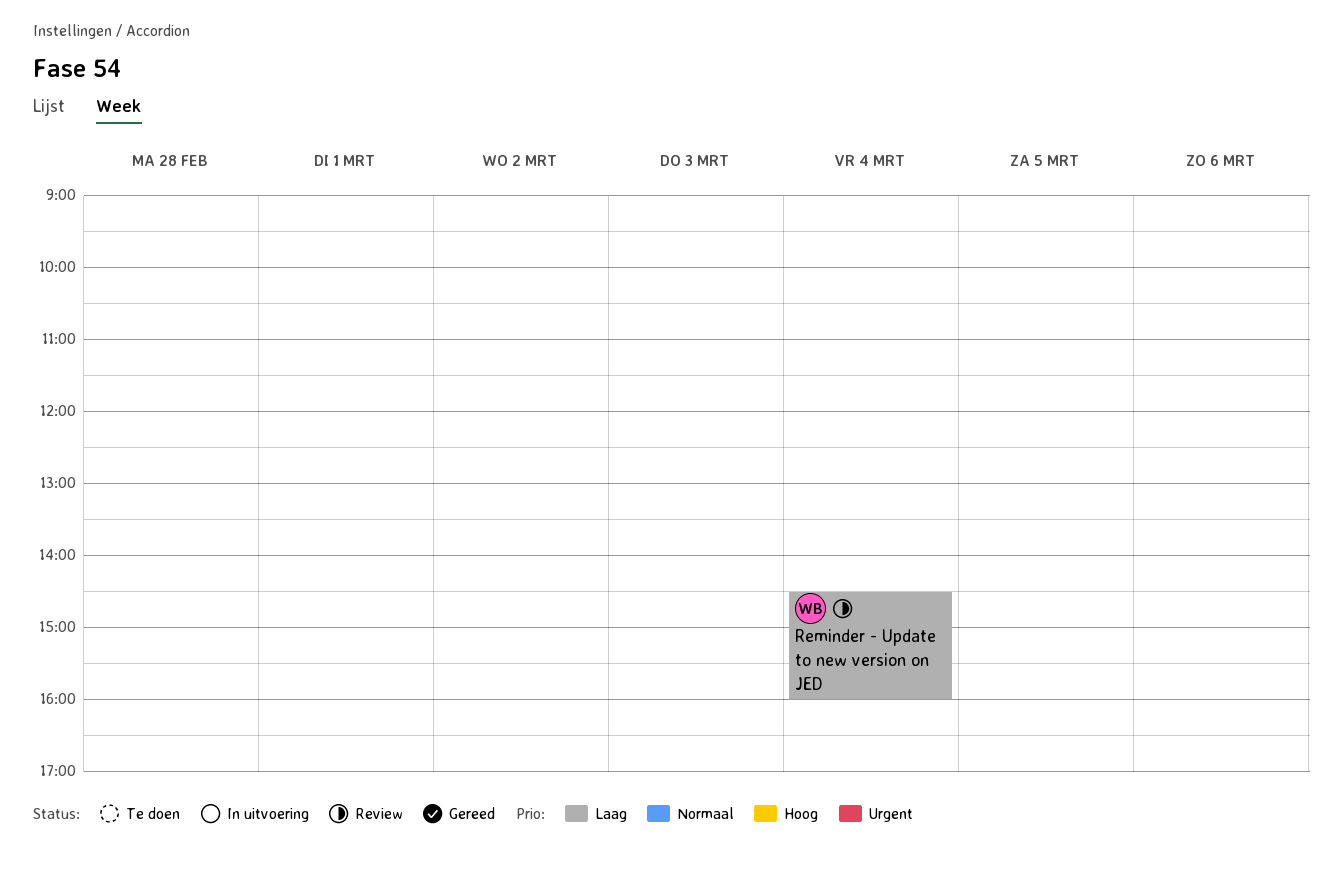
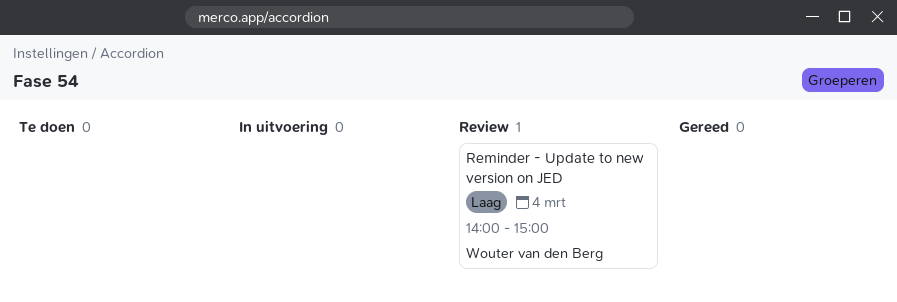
Reminder - Update to new version on JED, begins: 14:30 -> 14:00
Reminder - Update to new version on JED, ends: 16:00 -> 15:00

